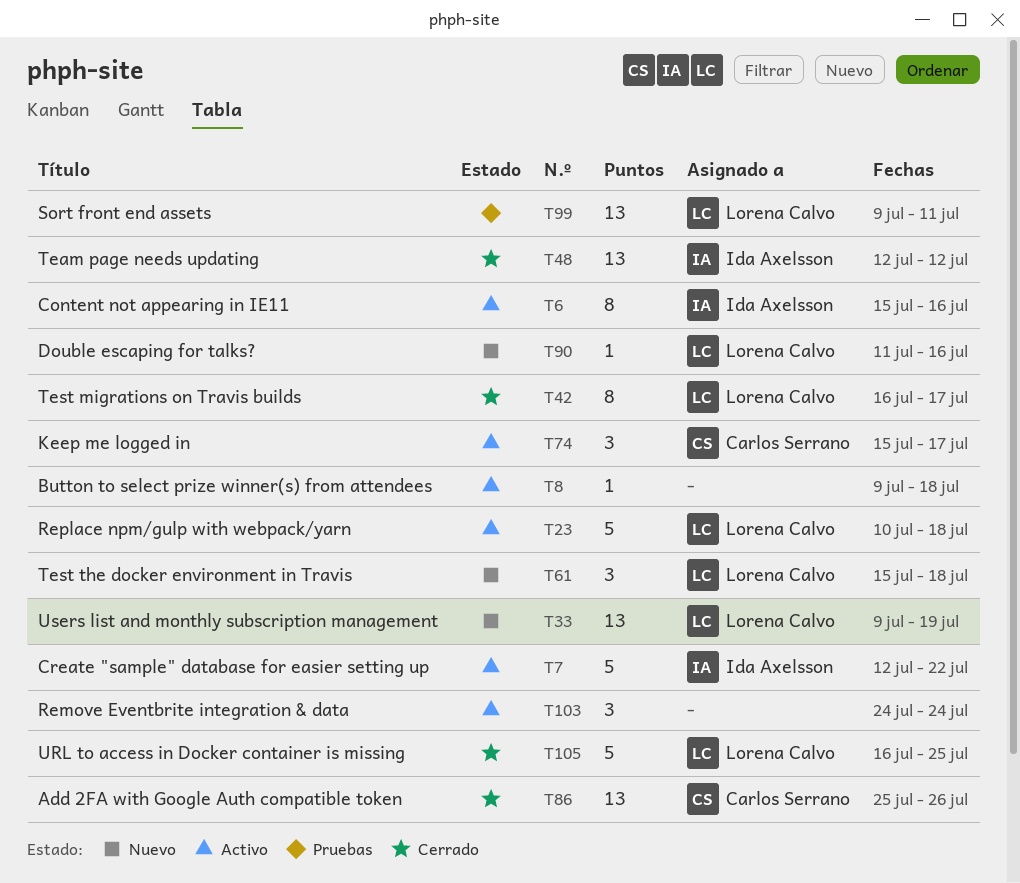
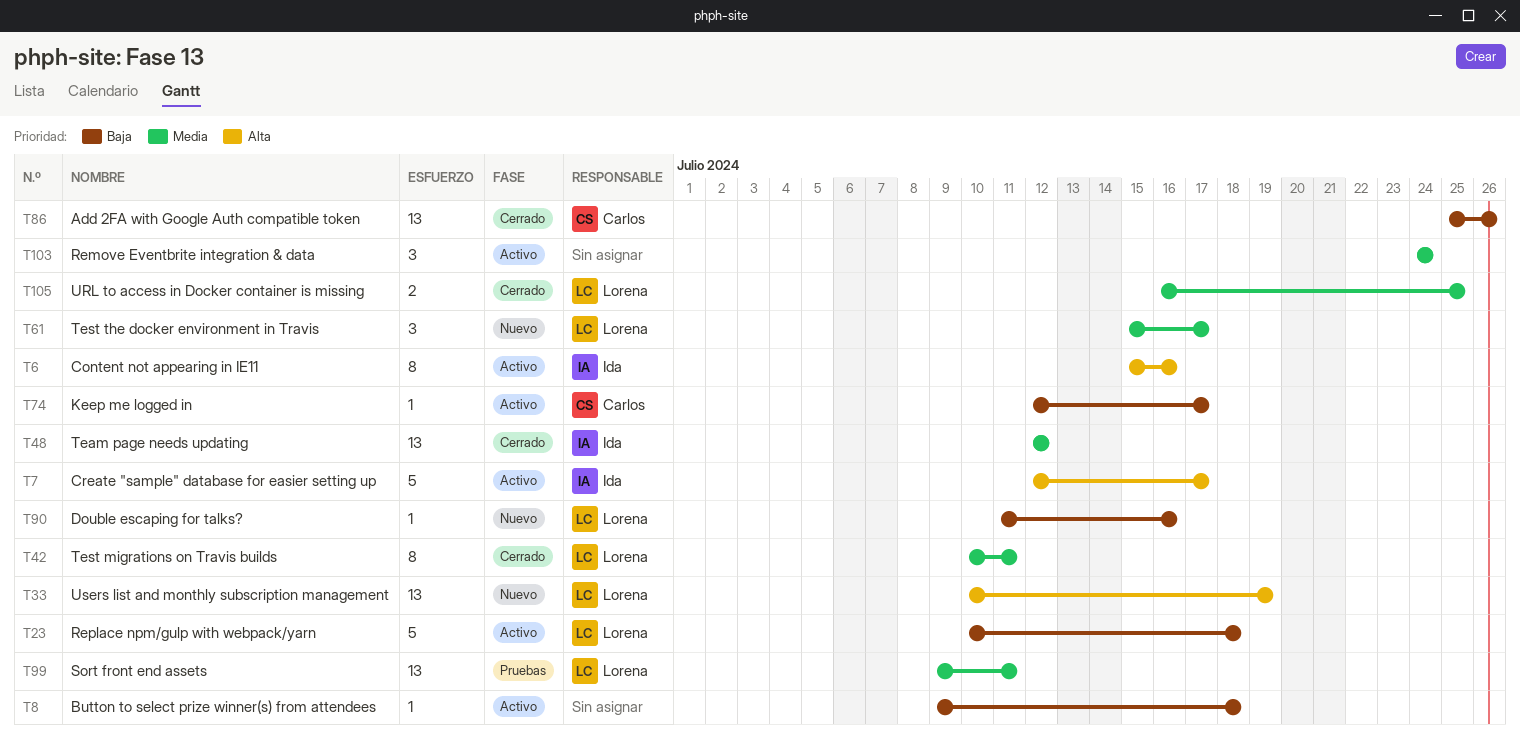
T7, due: Jul 22 -> Jul 17
T33, start: Jul 9 -> Jul 10
T42, start: Jul 16 -> Jul 10
T42, due: Jul 17 -> Jul 11
T61, due: Jul 18 -> Jul 17
T74, estimate: 3 -> 1
T74, start: Jul 15 -> Jul 12
T105, estimate: 5 -> 2

